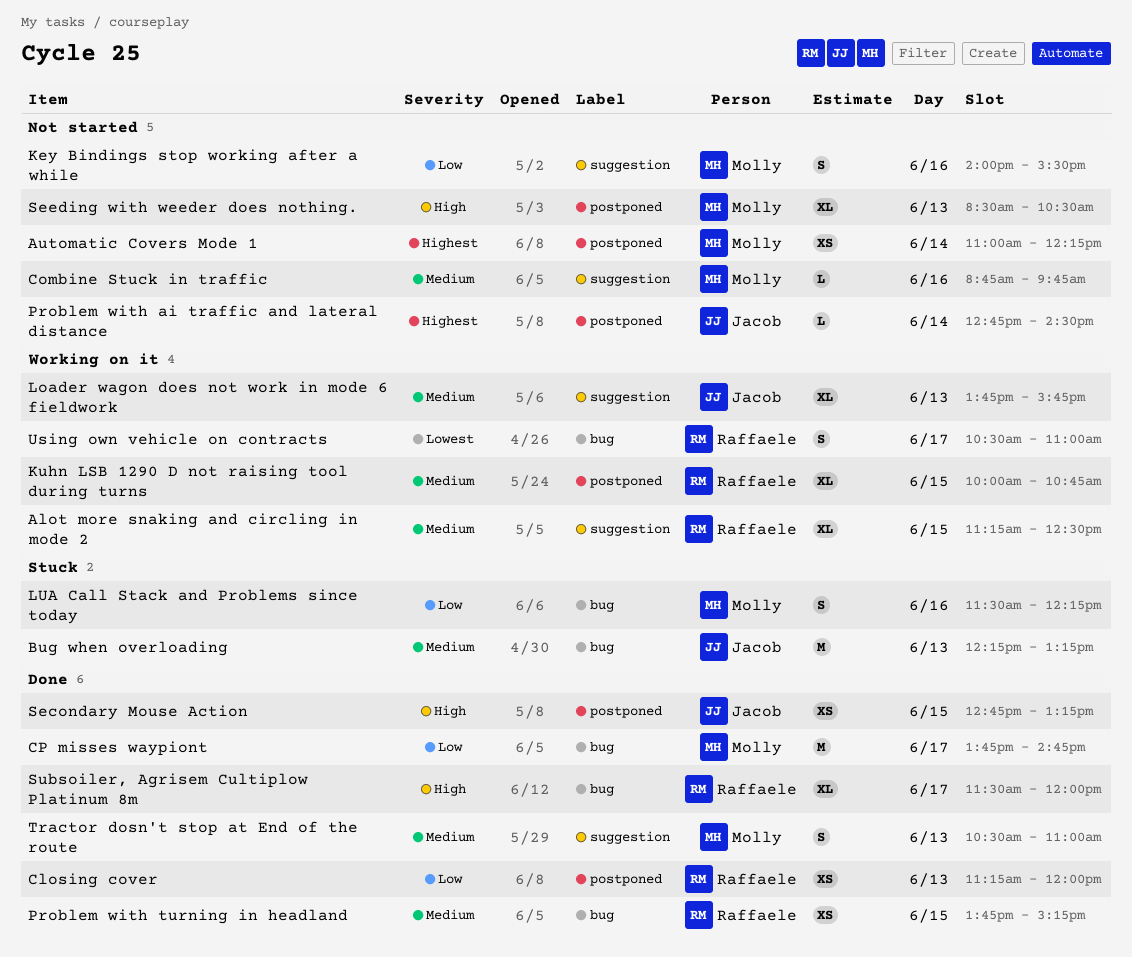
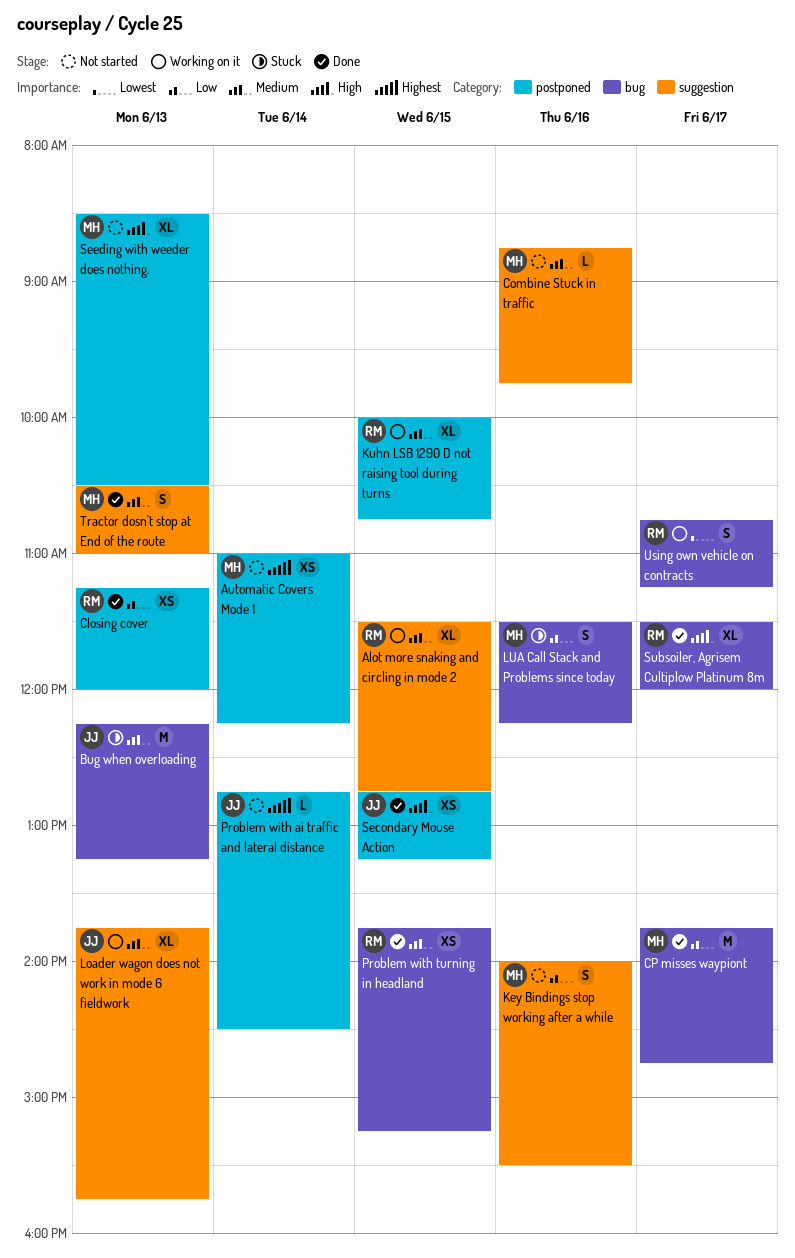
Alot more snaking and circling in mode 2, begins: 11:15 -> 11:30
Alot more snaking and circling in mode 2, ends: 12:30 -> 12:45
Using own vehicle on contracts, begins: 10:30 -> 10:45
Using own vehicle on contracts, ends: 11:00 -> 11:15

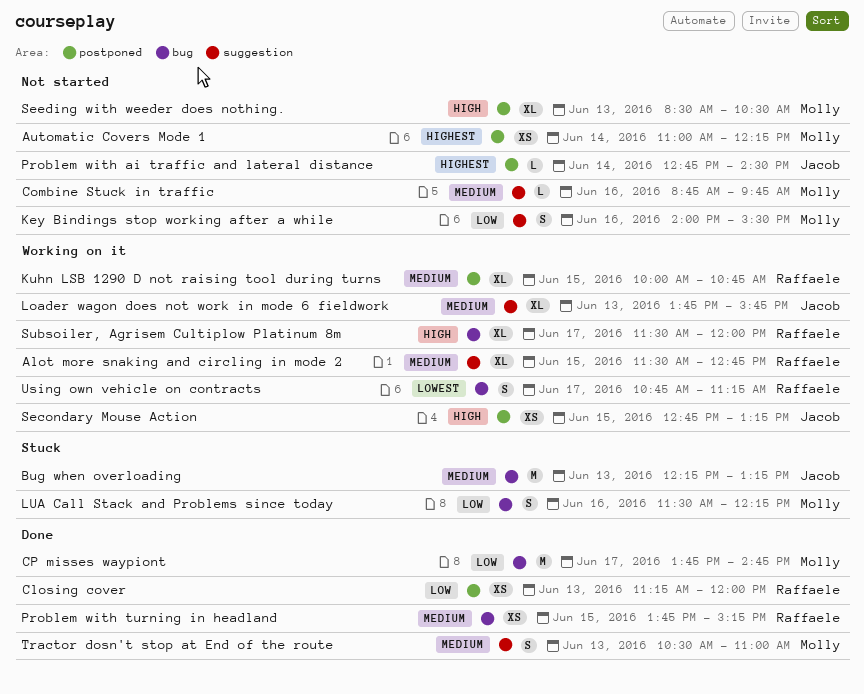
Secondary Mouse Action, status: Done -> Working on it
Subsoiler, Agrisem Cultiplow Platinum 8m, status: Done -> Working on it

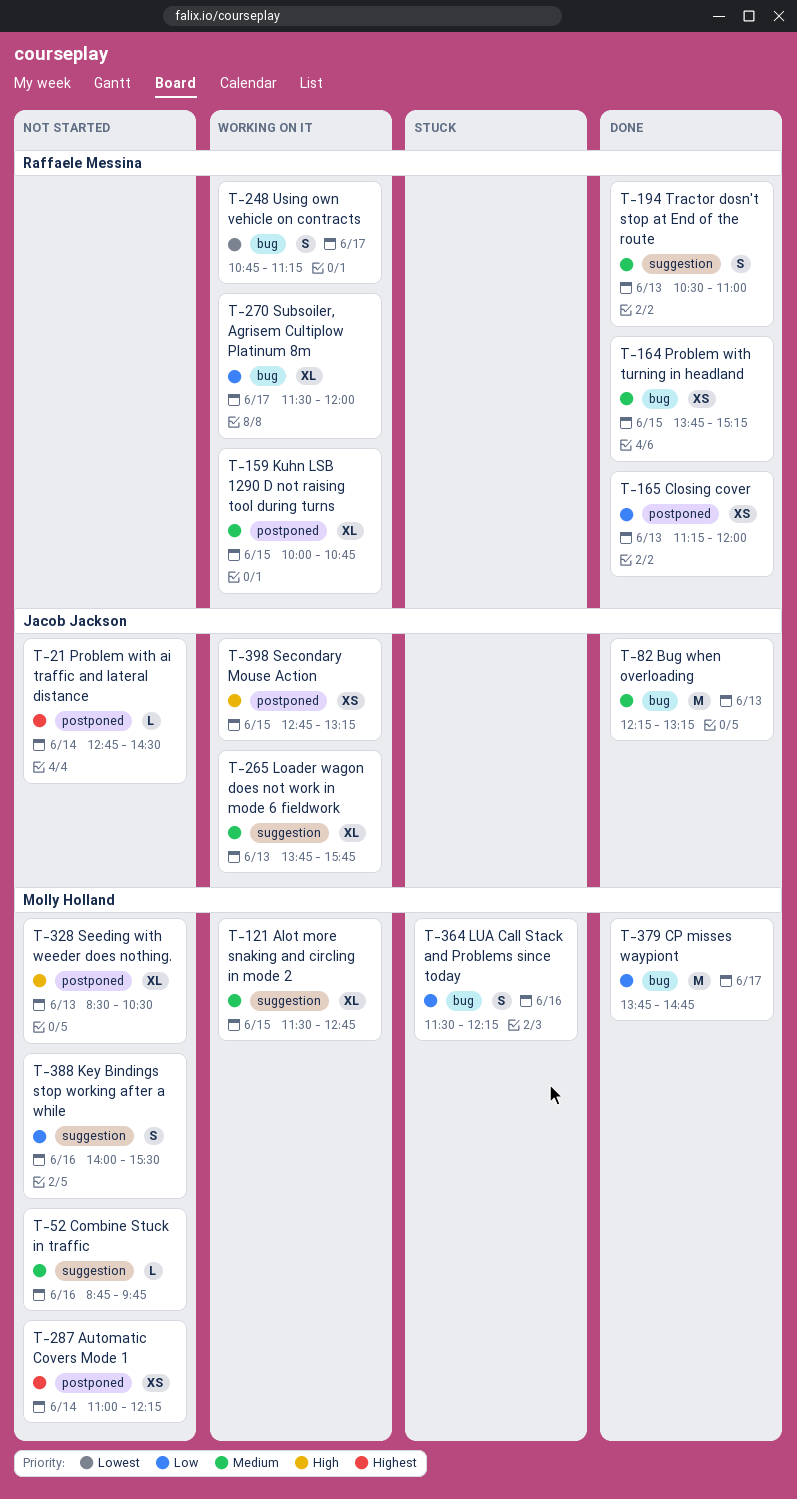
Alot more snaking and circling in mode 2, owner: Raffaele Messina -> Molly Holland
Bug when overloading, status: Stuck -> Done
Subsoiler, Agrisem Cultiplow Platinum 8m, priority: High -> Low
Tractor dosn't stop at End of the route, owner: Molly Holland -> Raffaele Messina

